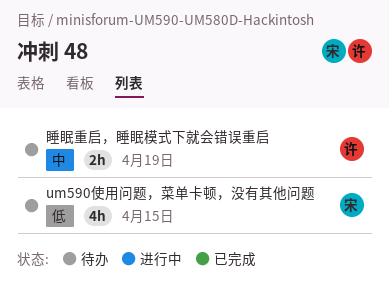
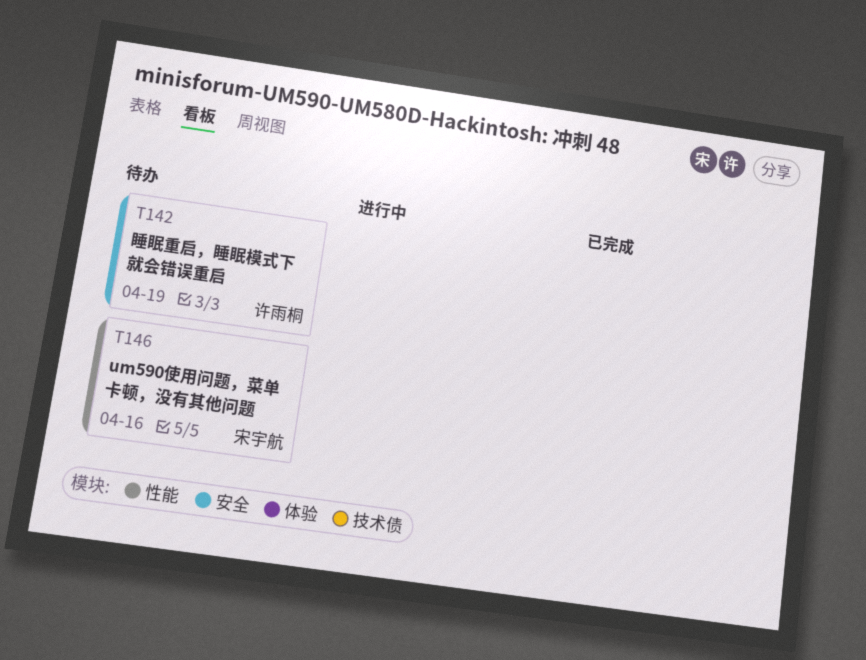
um590使用问题，菜单卡顿，没有其他问题, due: Apr 15 -> Apr 16

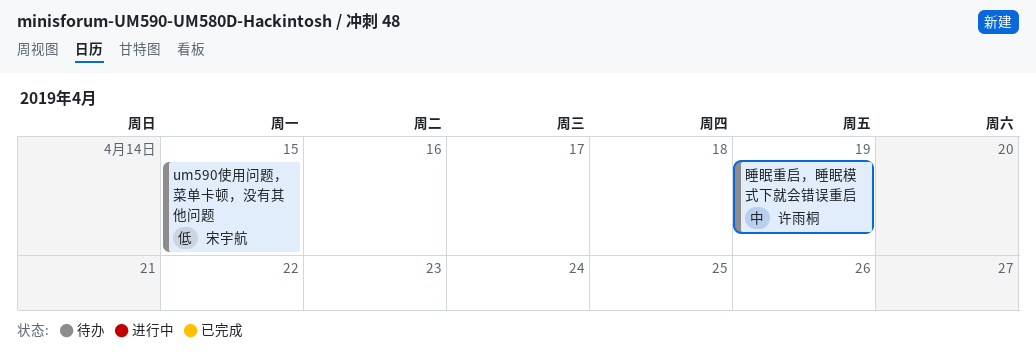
um590使用问题，菜单卡顿，没有其他问题, due: Apr 16 -> Apr 15

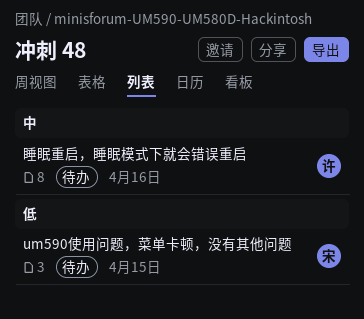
睡眠重启，睡眠模式下就会错误重启, due: Apr 19 -> Apr 16

